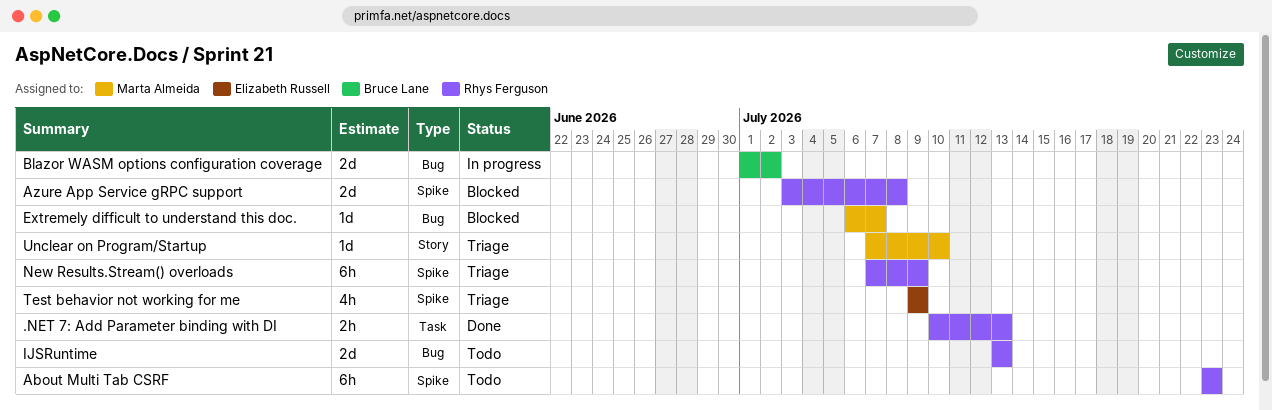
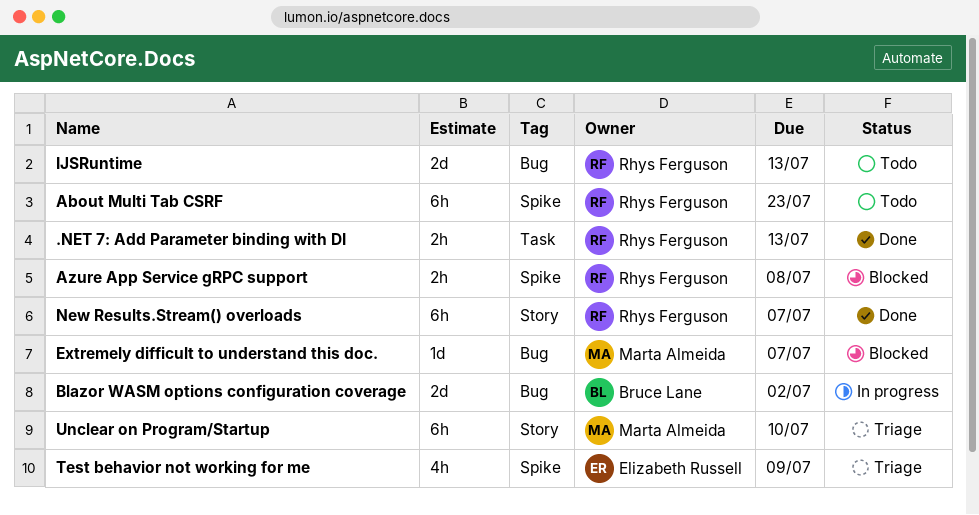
Azure App Service gRPC support, estimate: 2d -> 2h
New Results.Stream() overloads, status: Triage -> Done
New Results.Stream() overloads, label: Spike -> Story
New Results.Stream() overloads, due: Jul 9 -> Jul 7
Unclear on Program/Startup, estimate: 1d -> 6h

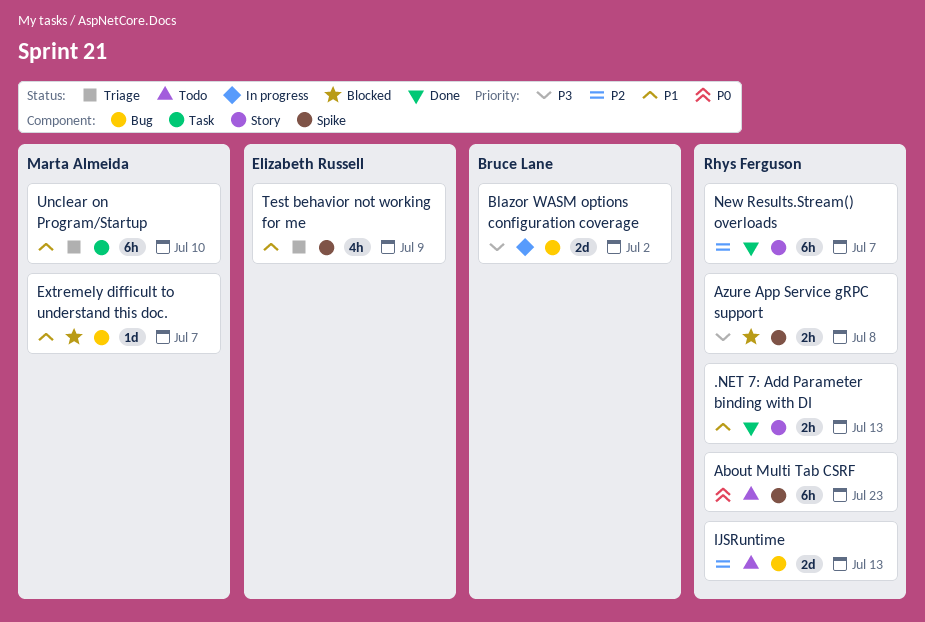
.NET 7: Add Parameter binding with DI, label: Task -> Story
Unclear on Program/Startup, label: Story -> Task

